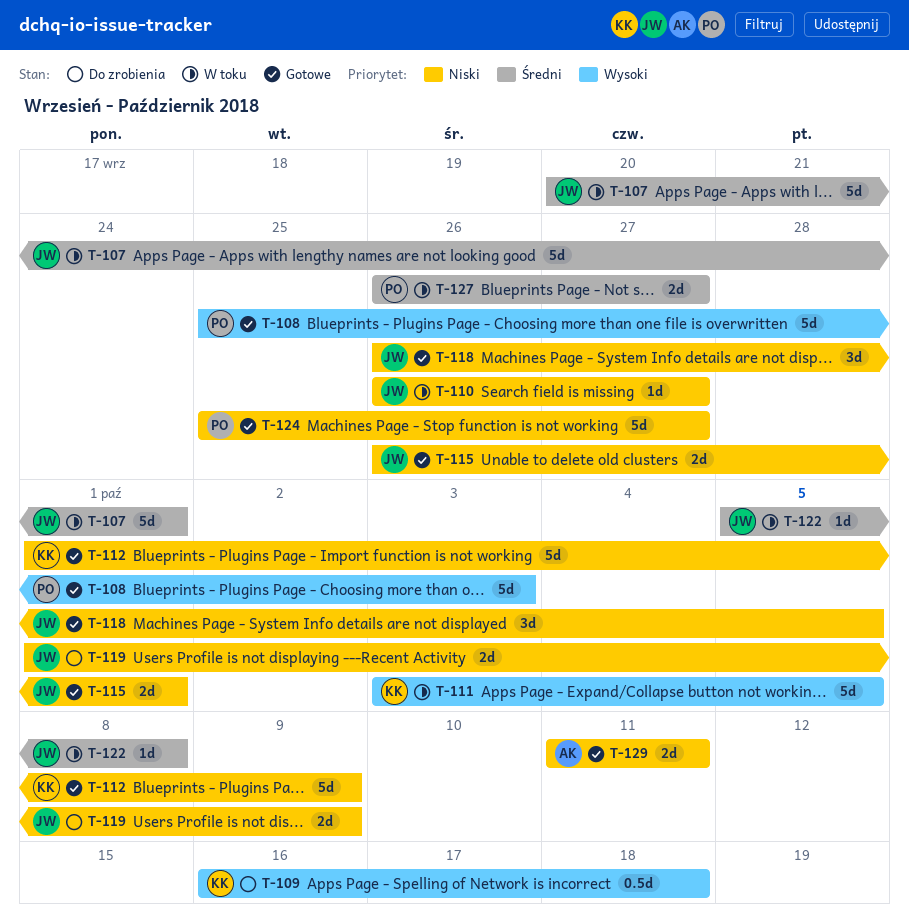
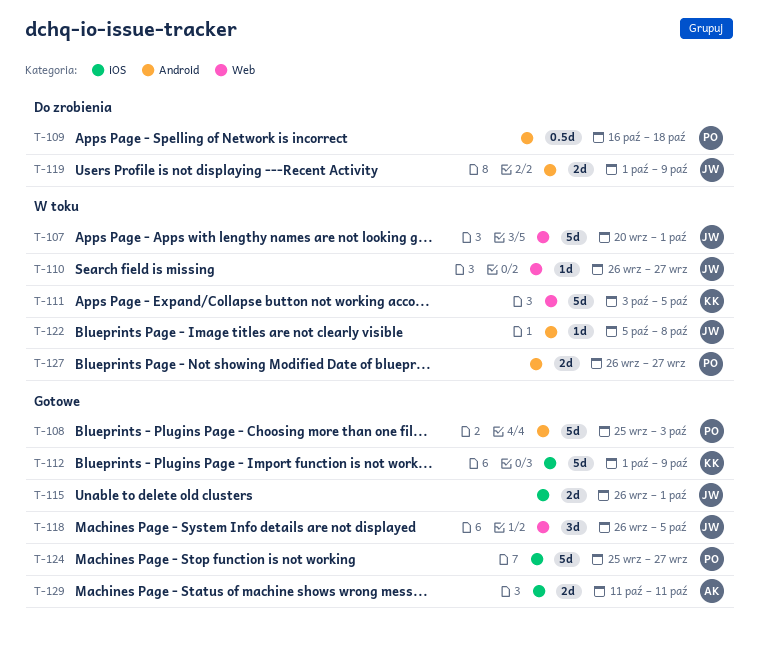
T-109, owner: KK -> PO

